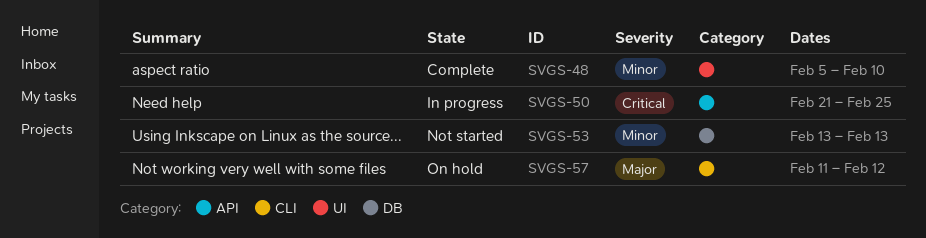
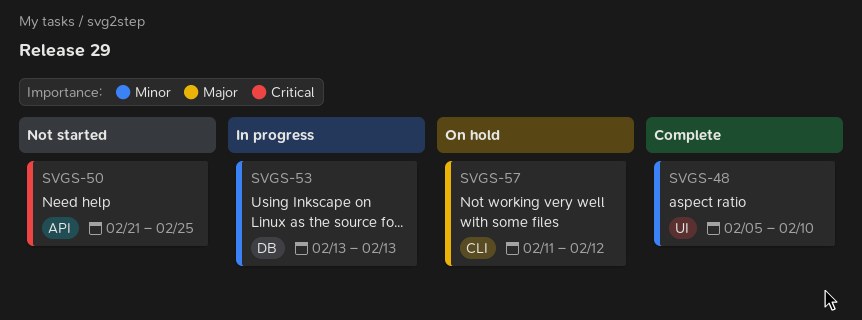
SVGS-50, status: In progress -> Not started
SVGS-53, status: Not started -> In progress

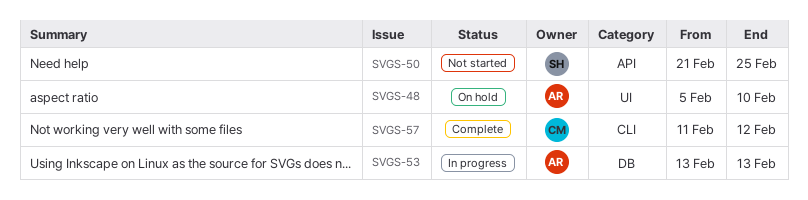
SVGS-48, status: Complete -> On hold
SVGS-57, status: On hold -> Complete

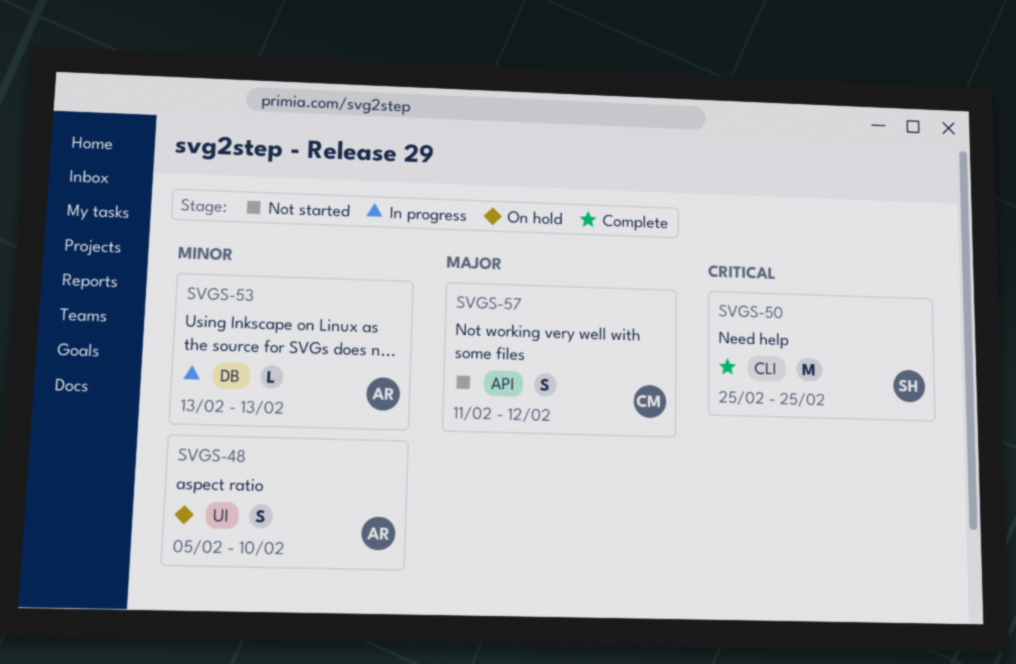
SVGS-50, status: Not started -> Complete
SVGS-50, label: API -> CLI
SVGS-50, start: Feb 21 -> Feb 25
SVGS-57, status: Complete -> Not started
SVGS-57, label: CLI -> API

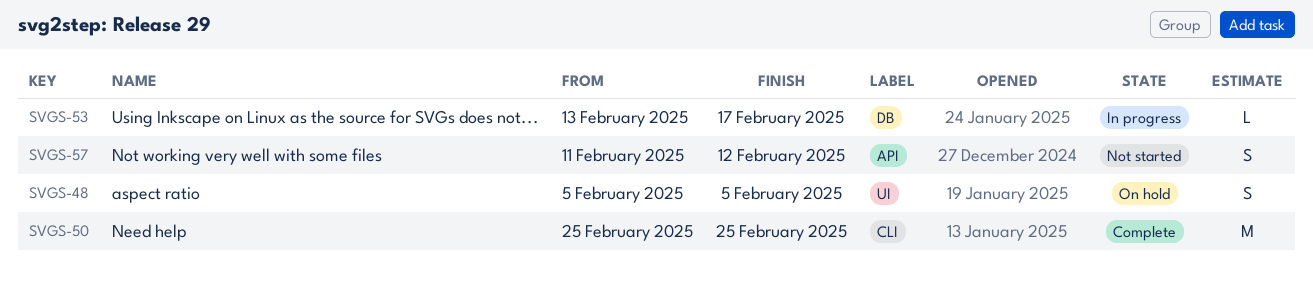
SVGS-48, due: Feb 10 -> Feb 5
SVGS-53, due: Feb 13 -> Feb 17

